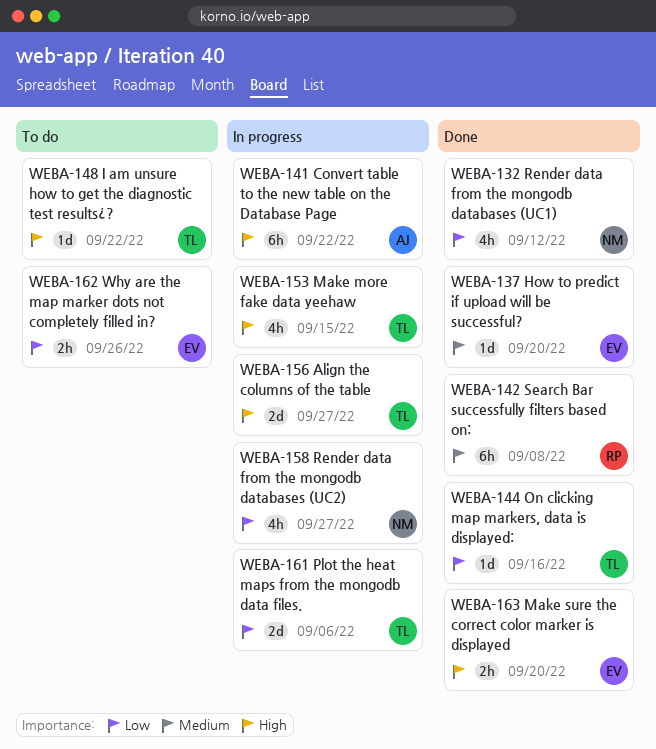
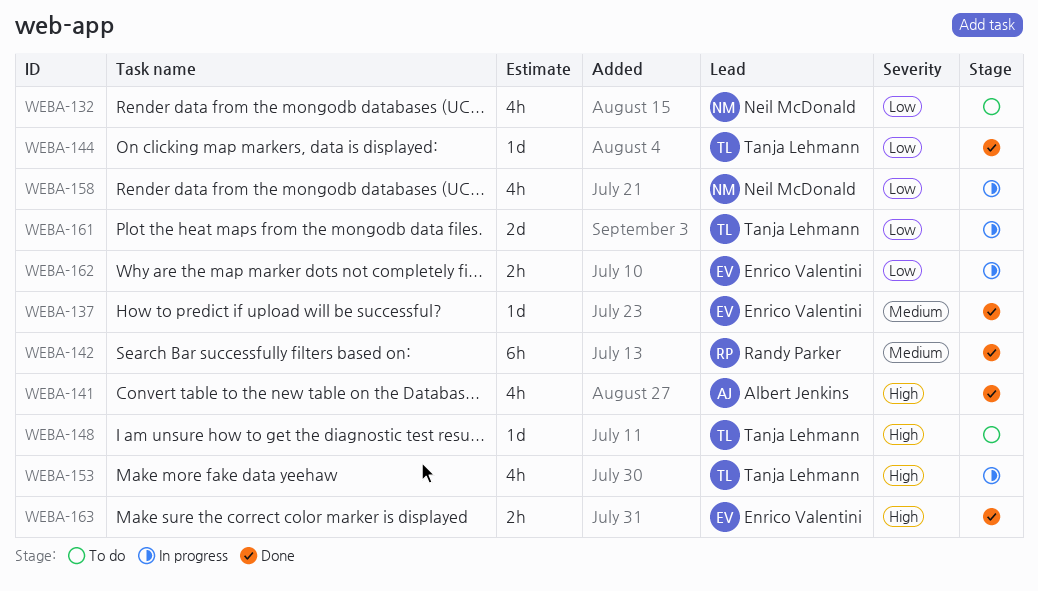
WEBA-132, status: Done -> To do
WEBA-141, status: In progress -> Done
WEBA-141, estimate: 6h -> 4h
WEBA-156: present -> none
WEBA-162, status: To do -> In progress

